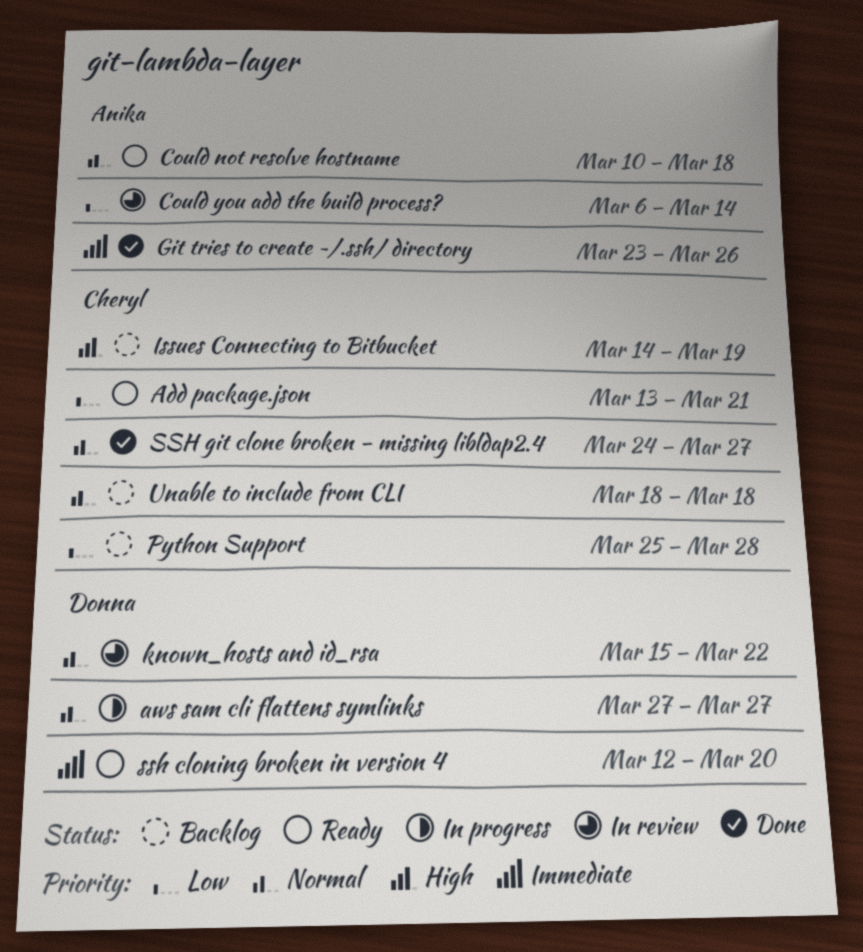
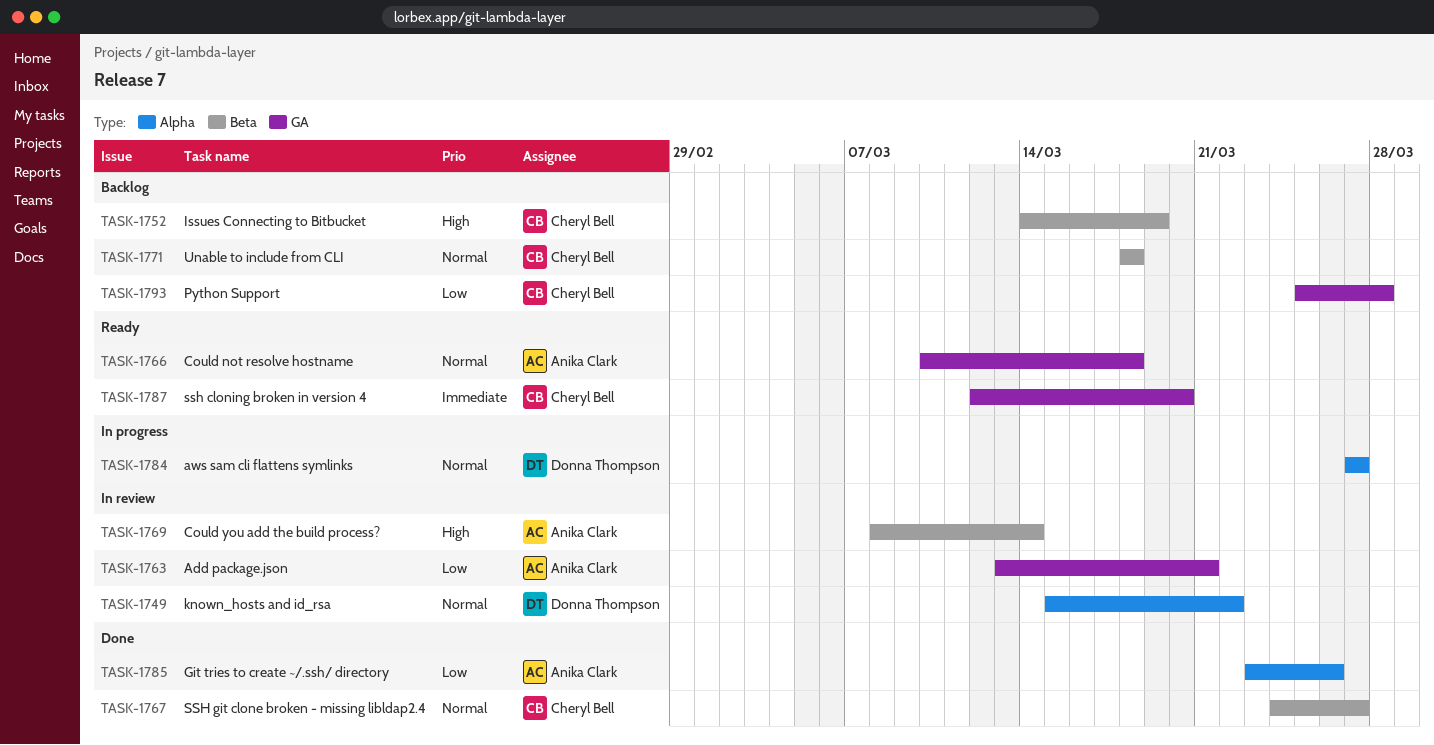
Add package.json, status: Ready -> In review
Add package.json, owner: Cheryl Bell -> Anika Clark
Could you add the build process?, priority: Low -> High
Could you add the build process?, start: Mar 6 -> Mar 8
Git tries to create ~/.ssh/ directory, priority: Immediate -> Low
ssh cloning broken in version 4, owner: Donna Thompson -> Cheryl Bell

